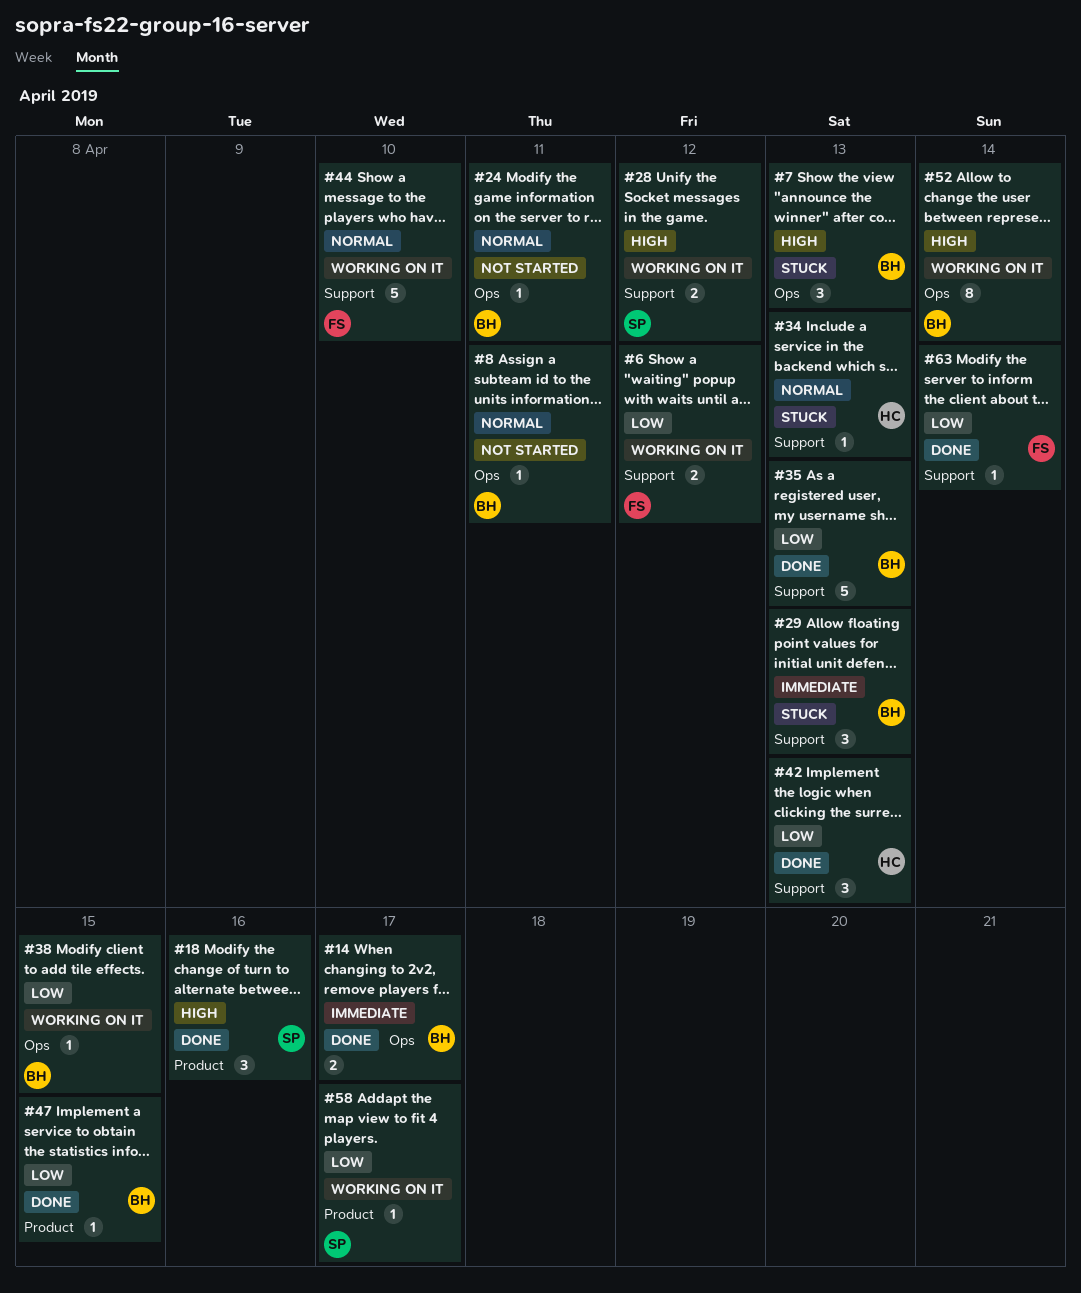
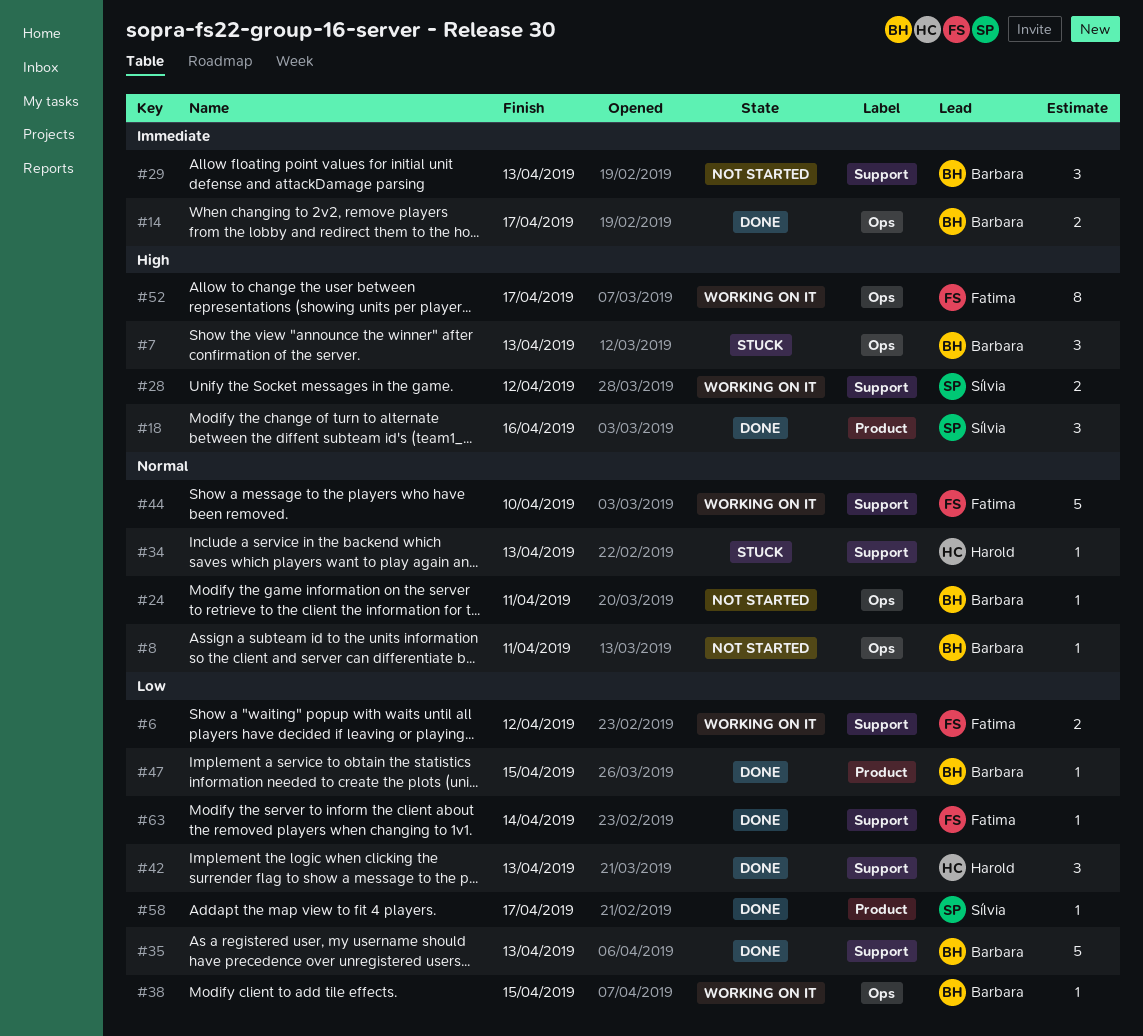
#29, status: Stuck -> Not started
#52, owner: Barbara -> Fatima
#52, due: Apr 14 -> Apr 17
#58, status: Working on it -> Done

